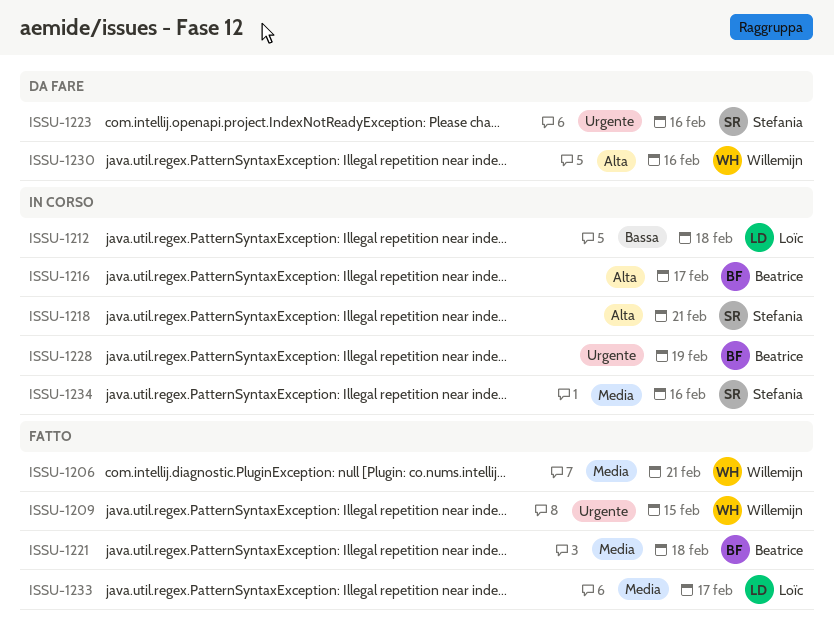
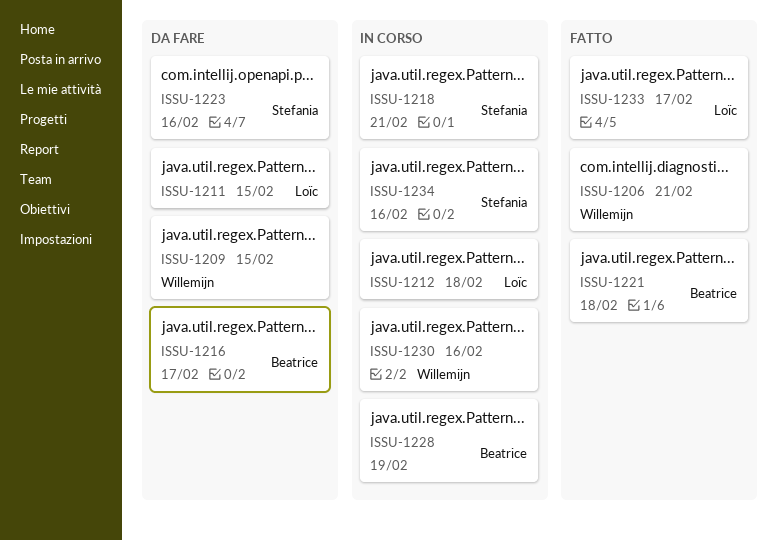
ISSU-1209, status: Fatto -> Da fare
ISSU-1211: none -> present
ISSU-1216, status: In corso -> Da fare
ISSU-1230, status: Da fare -> In corso

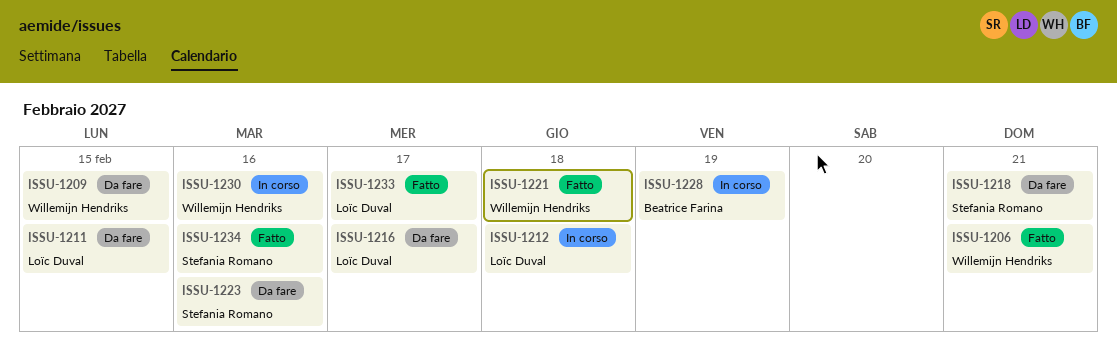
ISSU-1216, owner: Beatrice Farina -> Loïc Duval
ISSU-1218, status: In corso -> Da fare
ISSU-1221, owner: Beatrice Farina -> Willemijn Hendriks
ISSU-1234, status: In corso -> Fatto

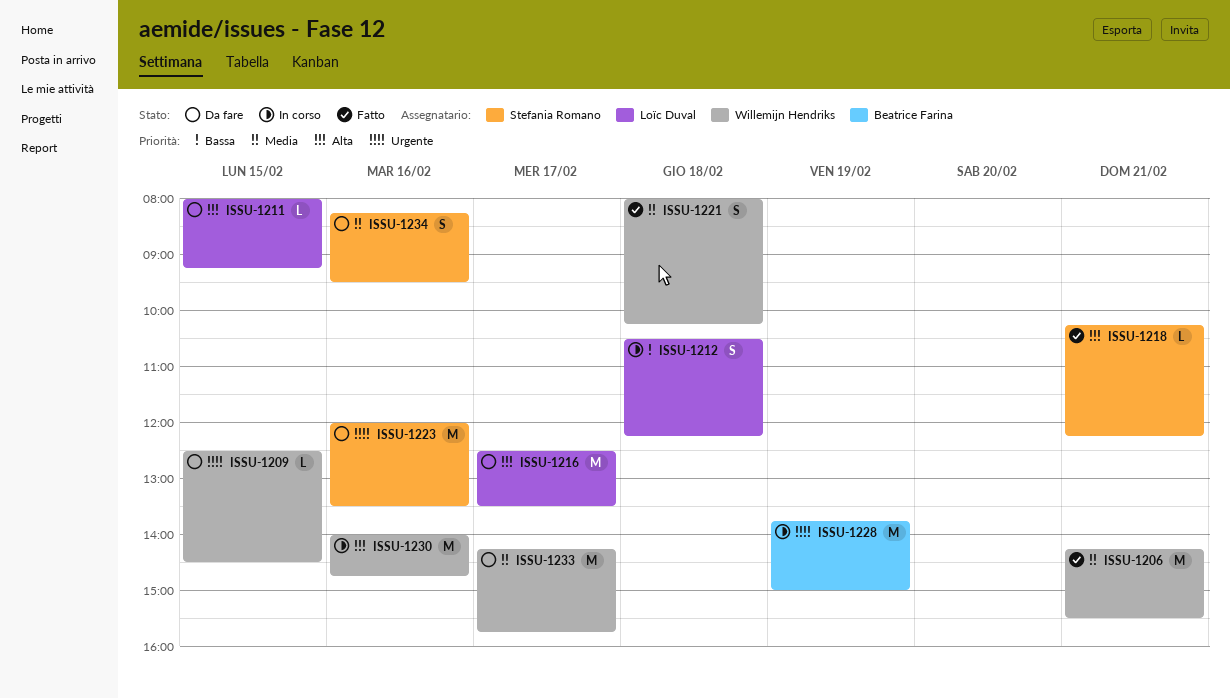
ISSU-1218, status: Da fare -> Fatto
ISSU-1233, status: Fatto -> Da fare
ISSU-1233, owner: Loïc Duval -> Willemijn Hendriks
ISSU-1234, status: Fatto -> Da fare

